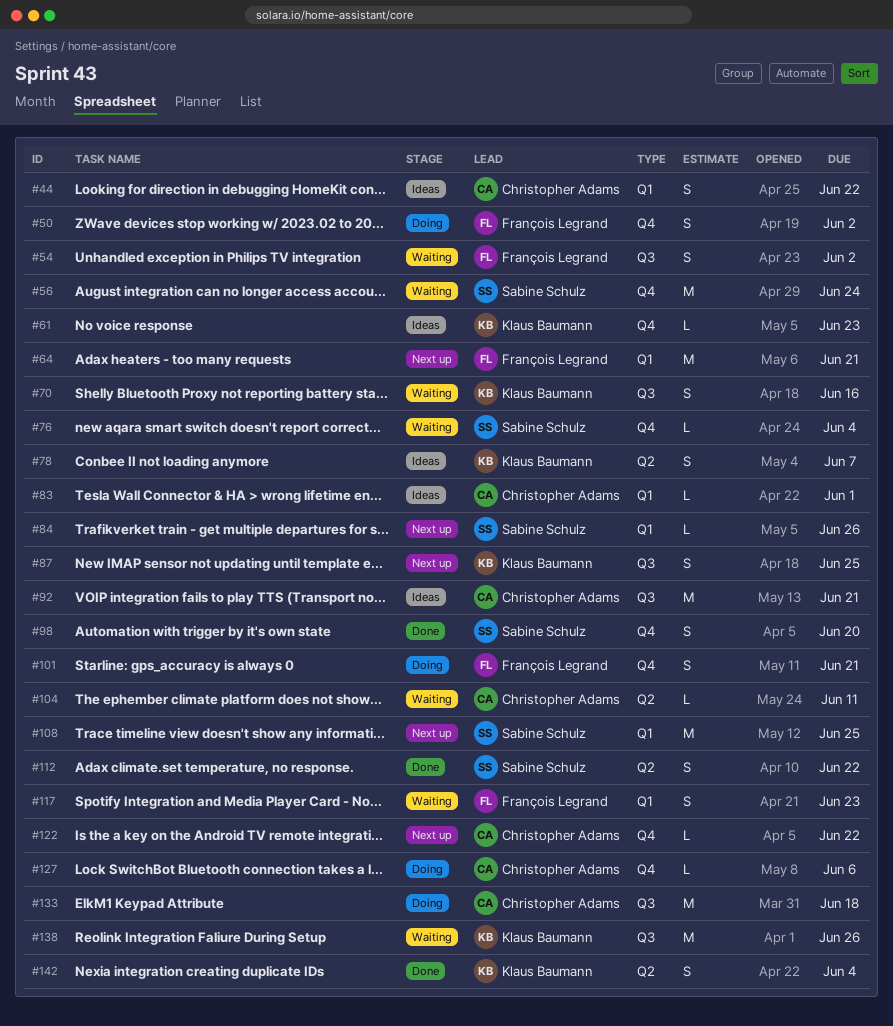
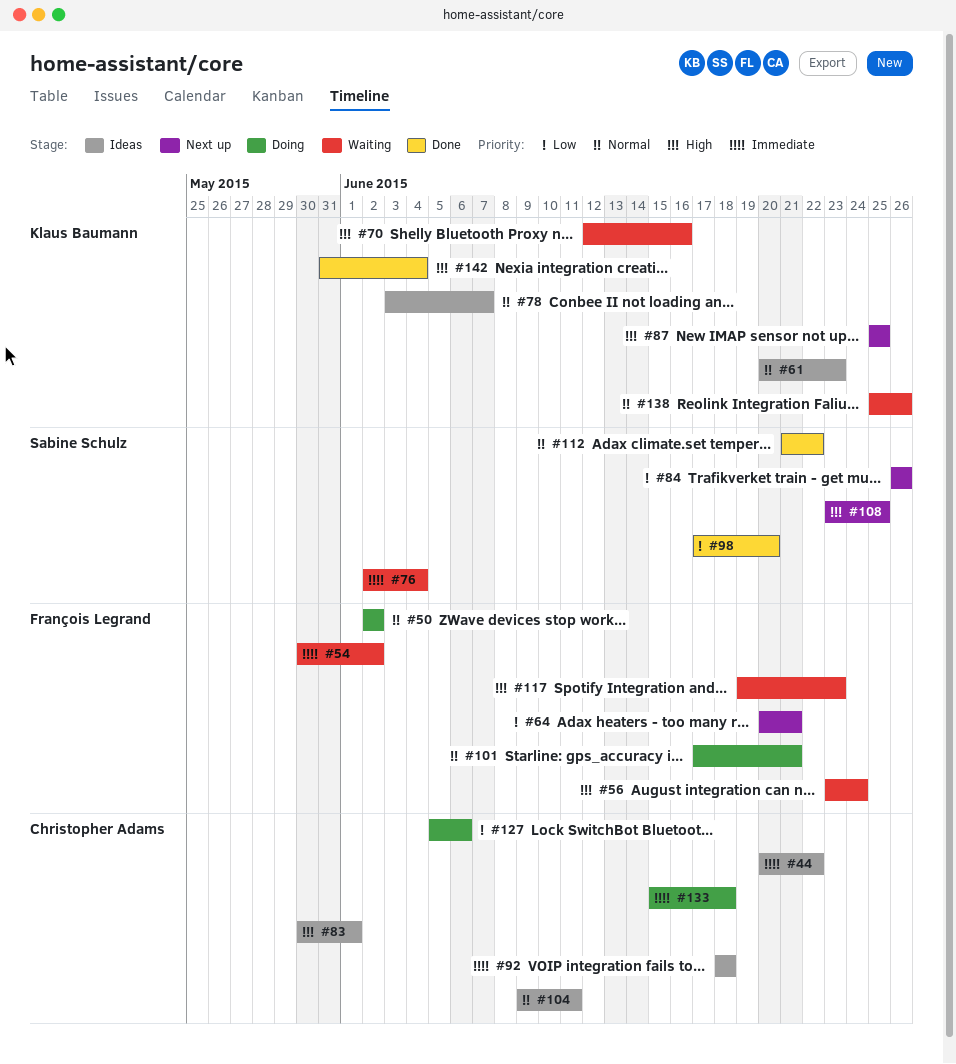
#56, owner: Sabine Schulz -> François Legrand
#92, due: Jun 21 -> Jun 18
#104, status: Waiting -> Ideas
#122: present -> none

